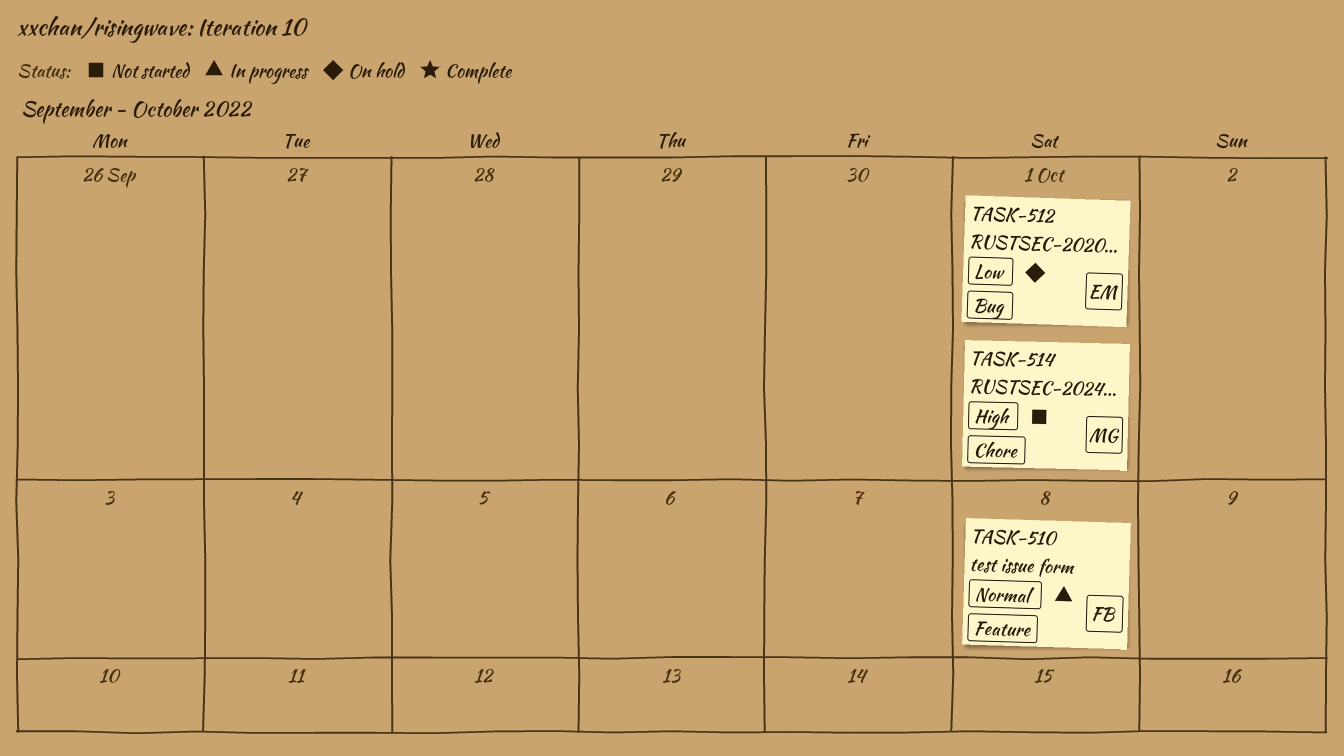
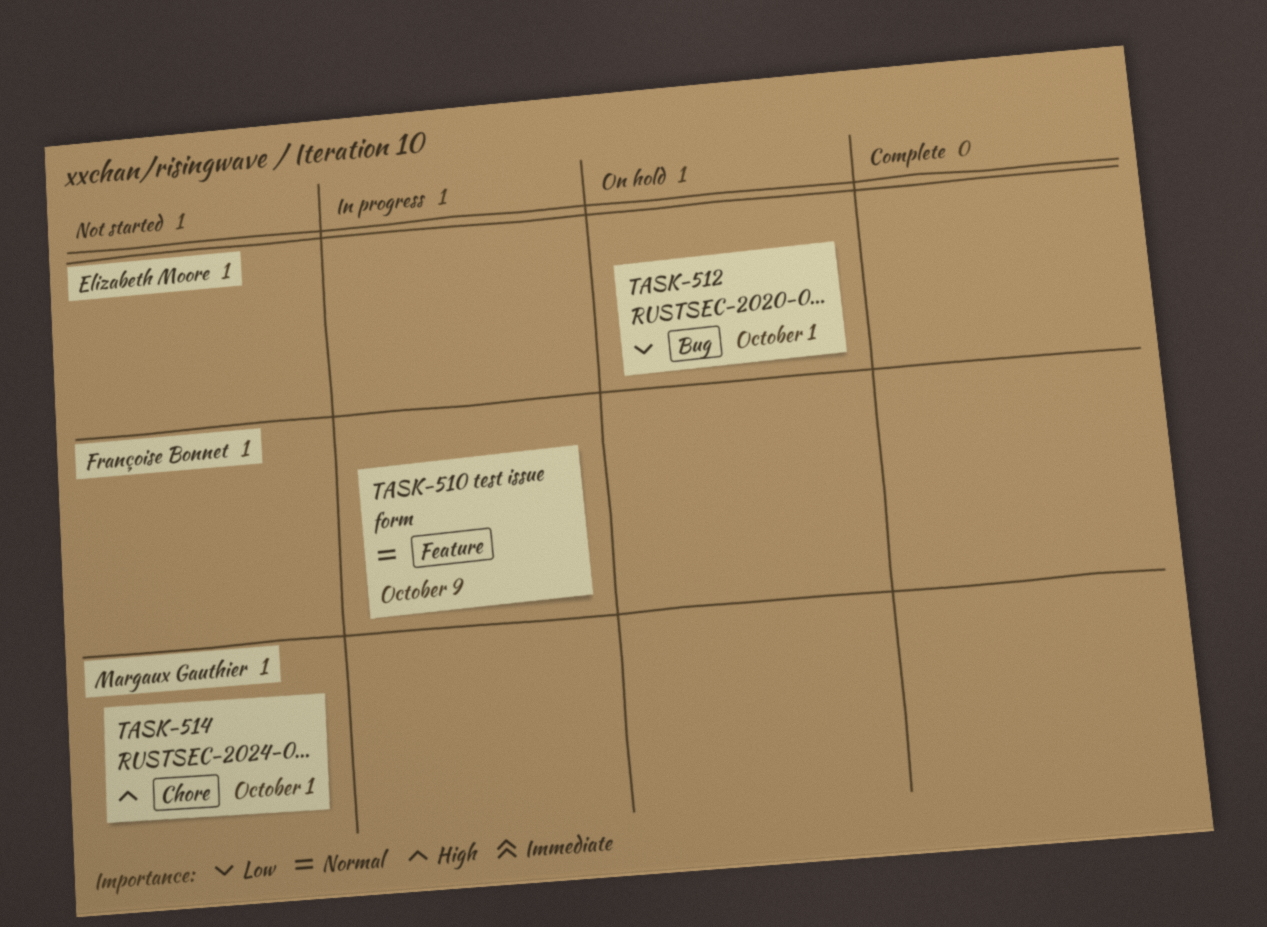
TASK-510, due: Oct 8 -> Oct 9

